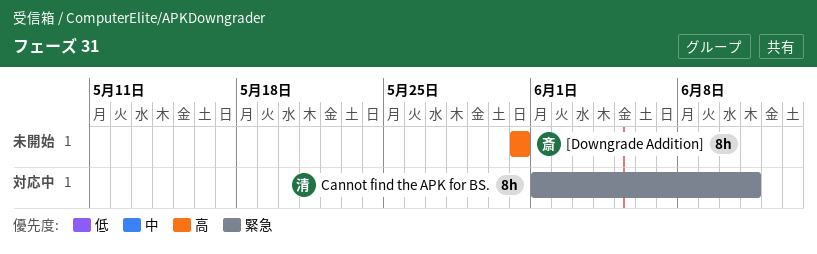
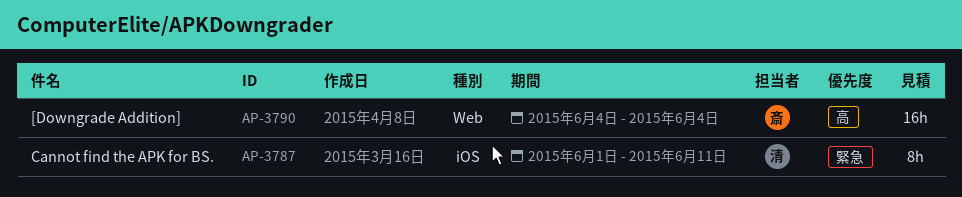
[Downgrade Addition], estimate: 8h -> 16h
[Downgrade Addition], start: May 31 -> Jun 4
[Downgrade Addition], due: May 31 -> Jun 4

